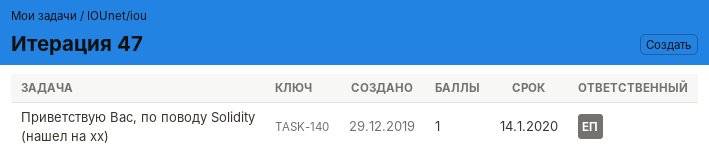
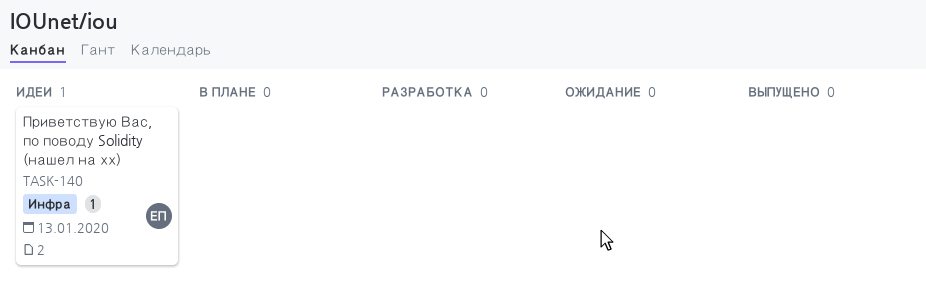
TASK-140, due: Jan 14 -> Jan 13

